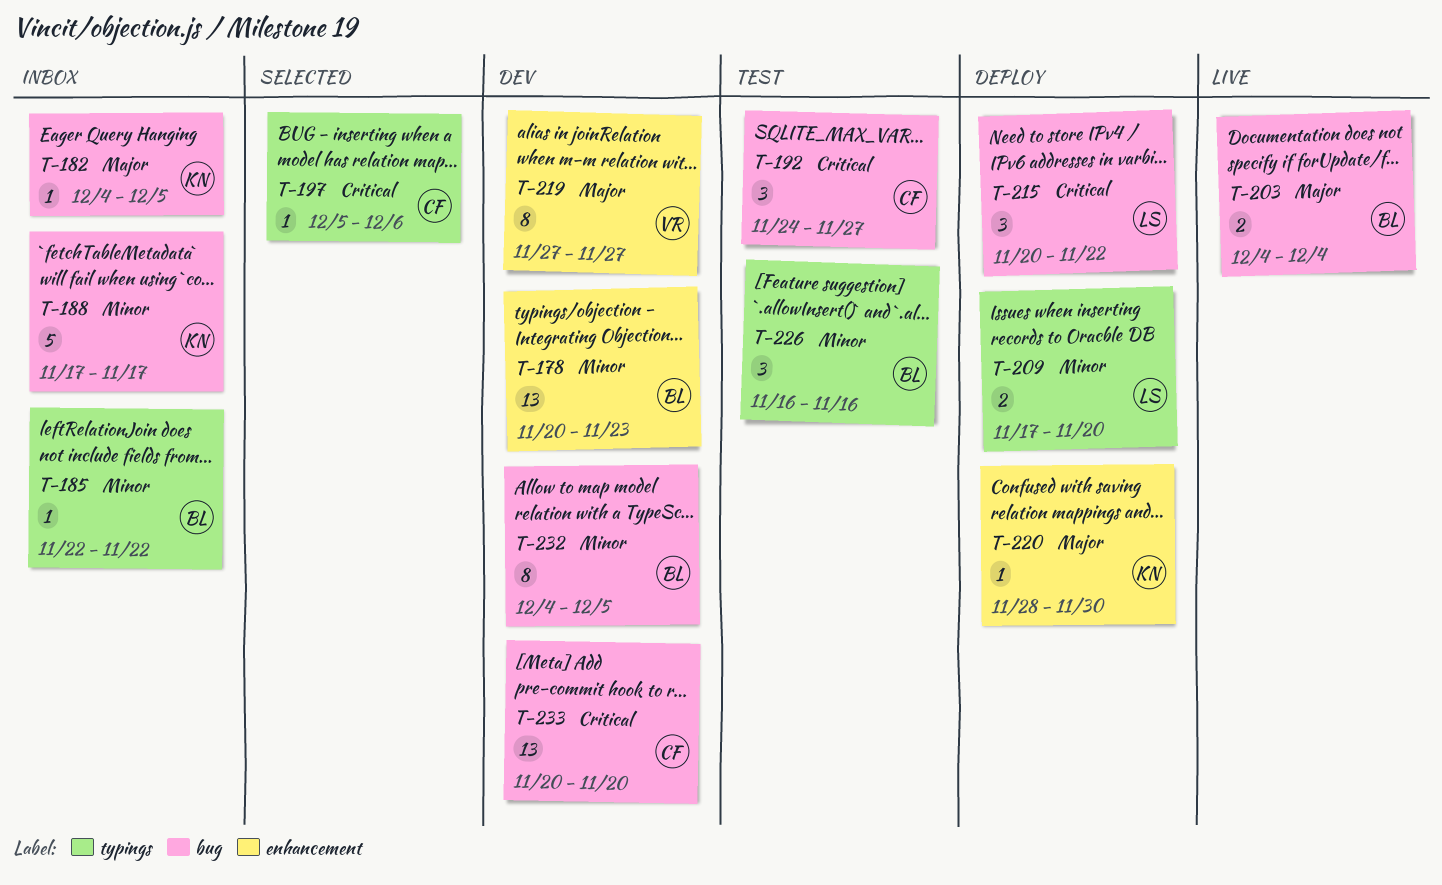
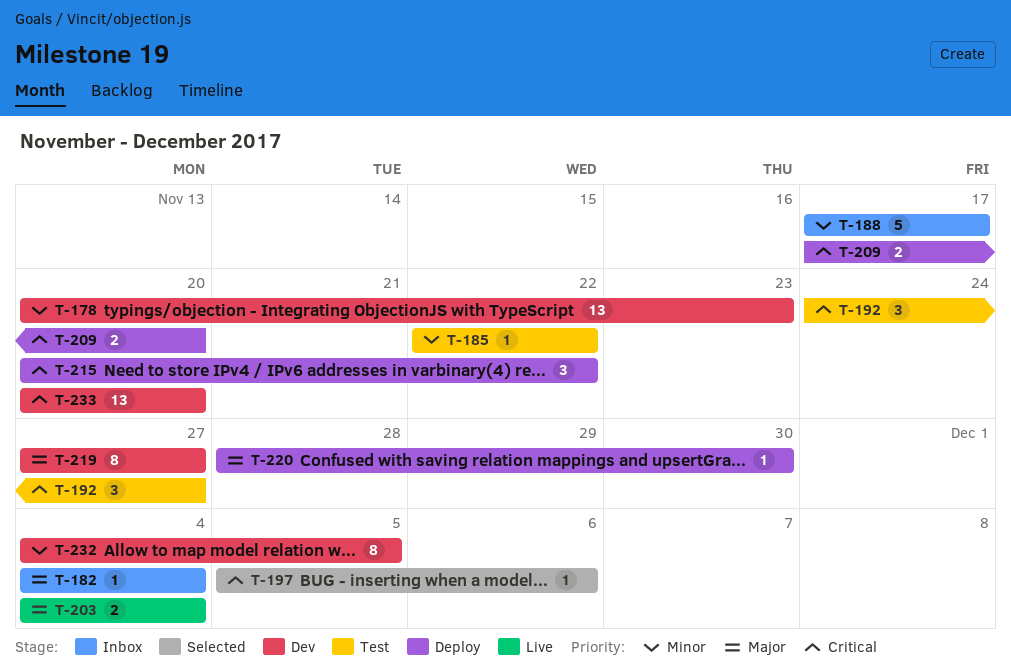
T-182, due: Dec 5 -> Dec 4
T-185, status: Inbox -> Test
T-209, priority: Minor -> Critical
T-226: present -> none

